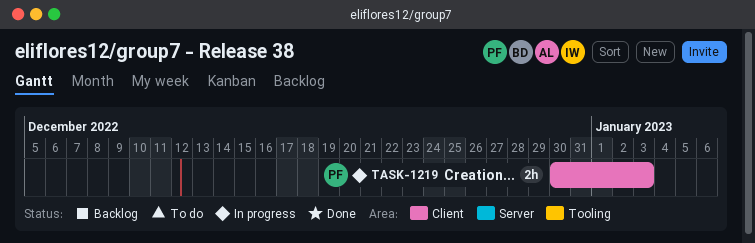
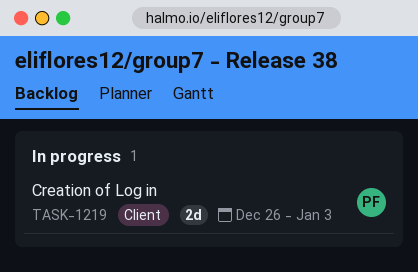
TASK-1219, estimate: 2h -> 2d
TASK-1219, start: Dec 30 -> Dec 26

